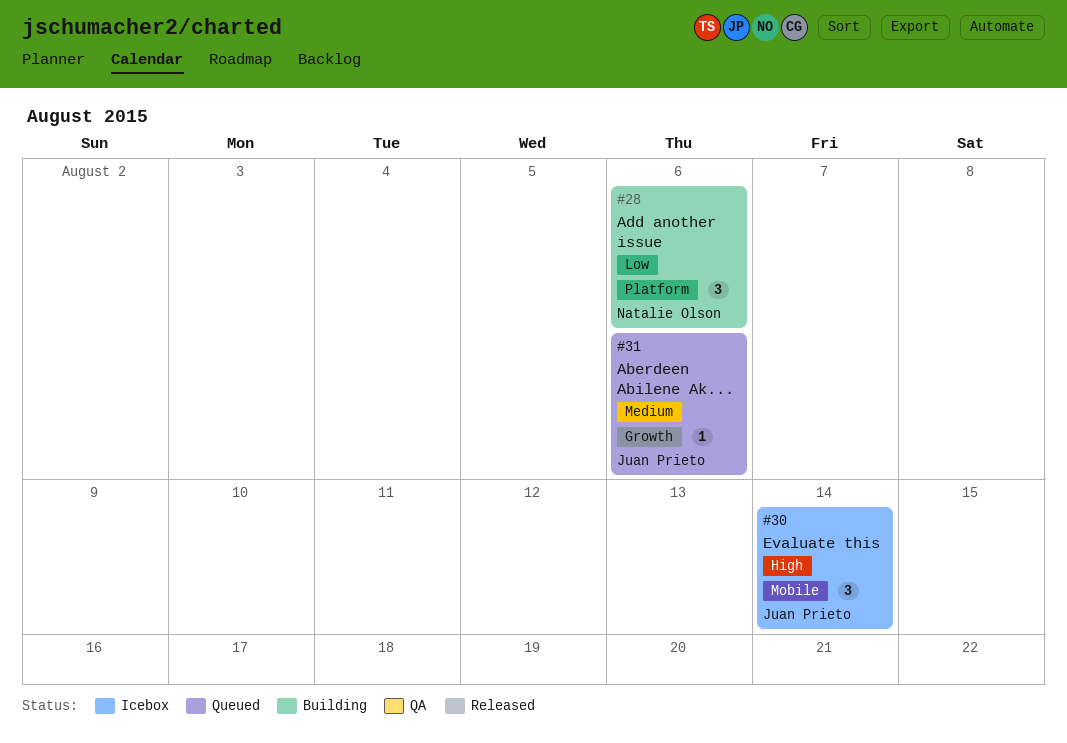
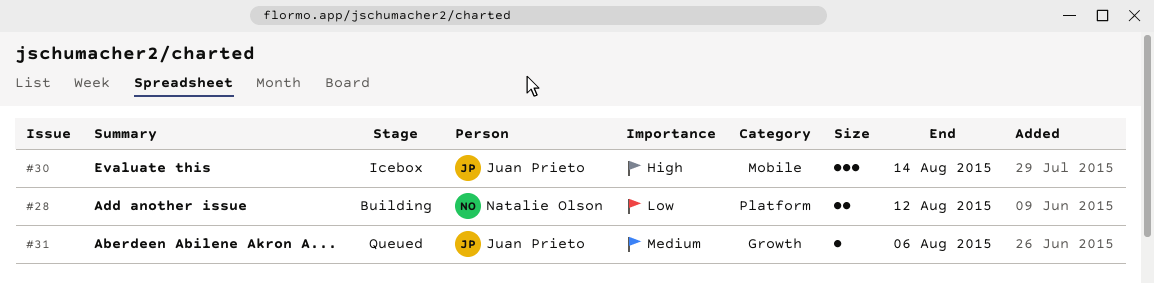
#28, estimate: 3 -> 2
#28, due: Aug 6 -> Aug 12

